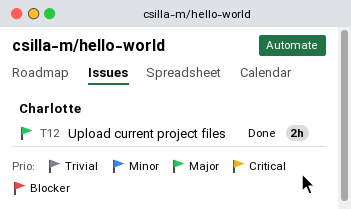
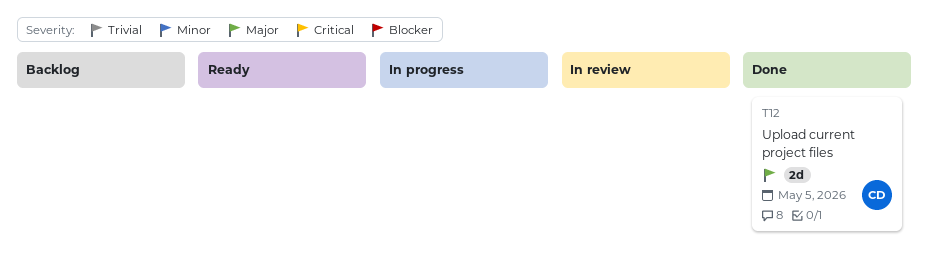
T12, estimate: 2h -> 2d

